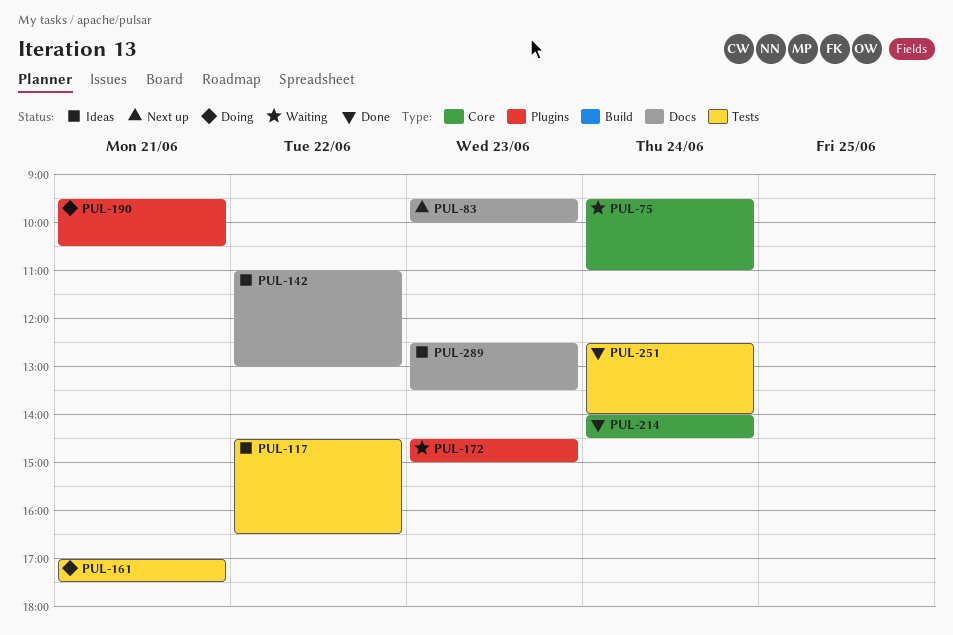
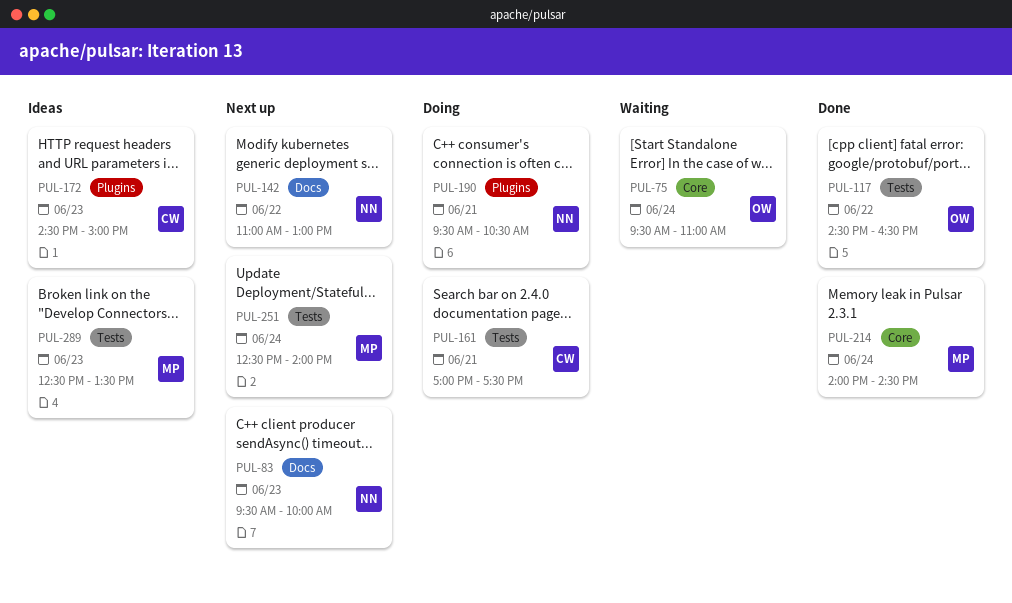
PUL-117, status: Ideas -> Done
PUL-142, status: Ideas -> Next up
PUL-172, status: Waiting -> Ideas
PUL-251, status: Done -> Next up
PUL-289, label: Docs -> Tests

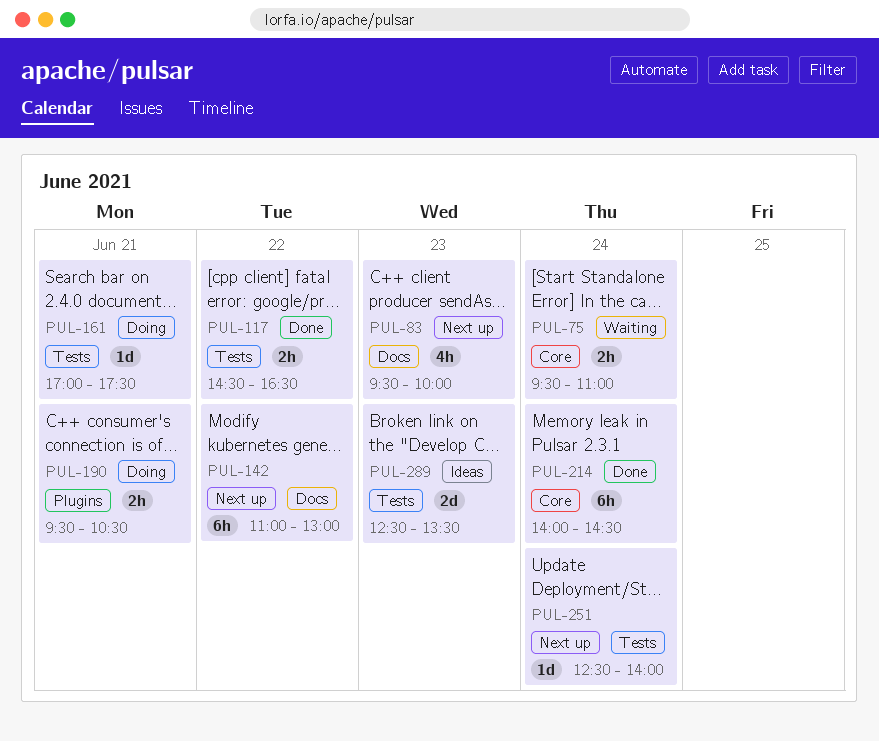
PUL-172: present -> none

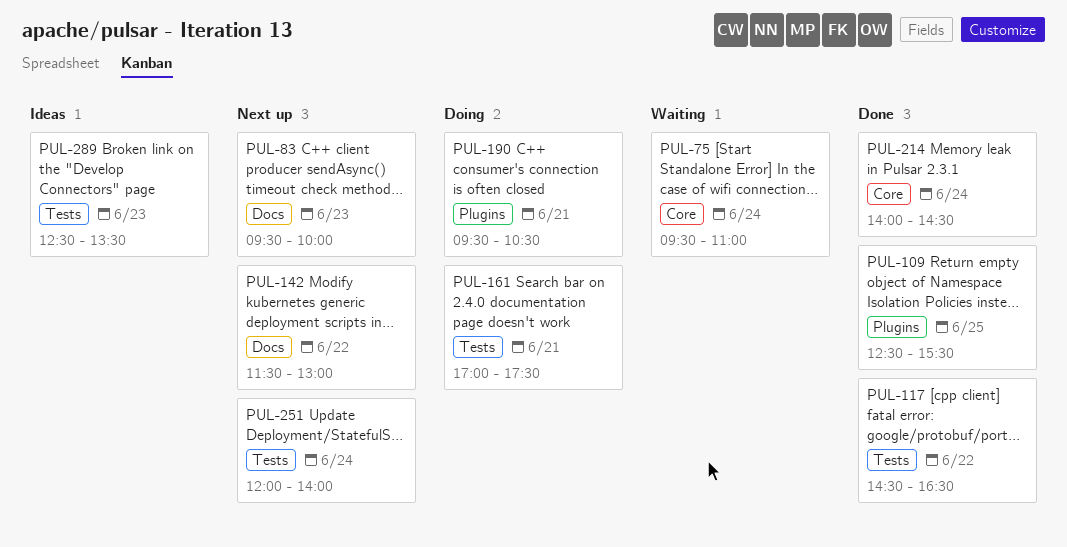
PUL-109: none -> present
PUL-142, begins: 11:00 -> 11:30
PUL-251, begins: 12:30 -> 12:00

